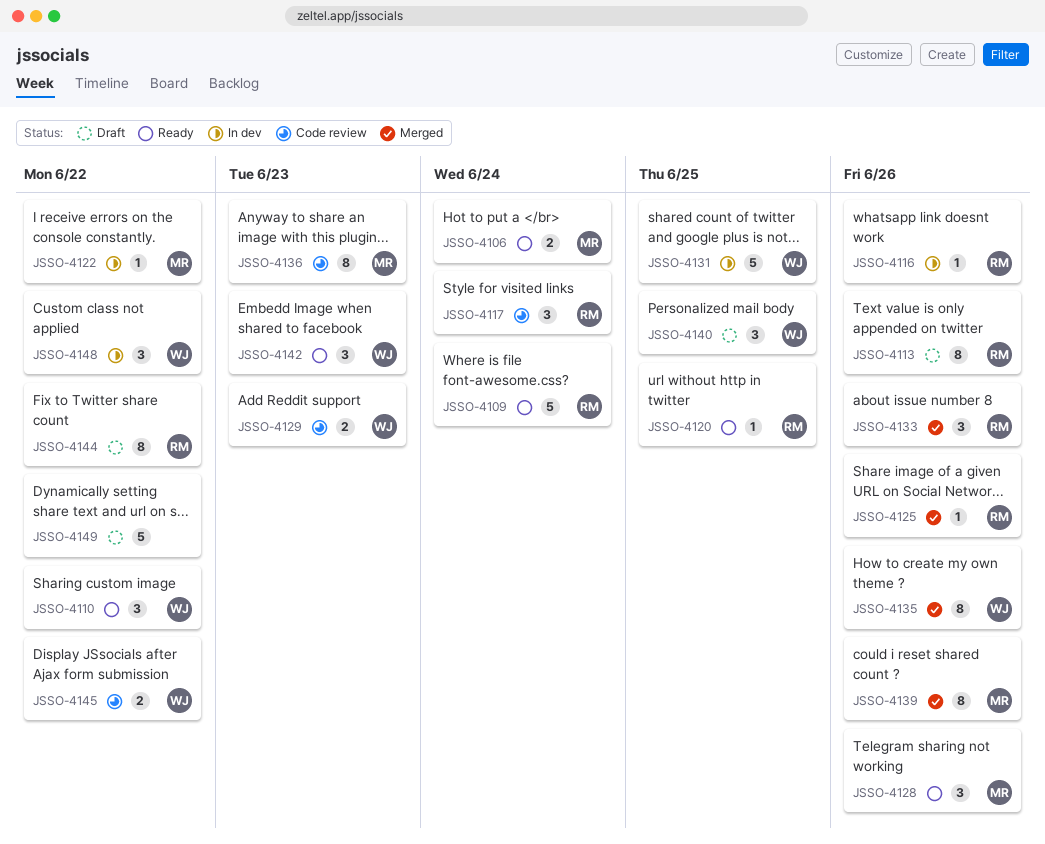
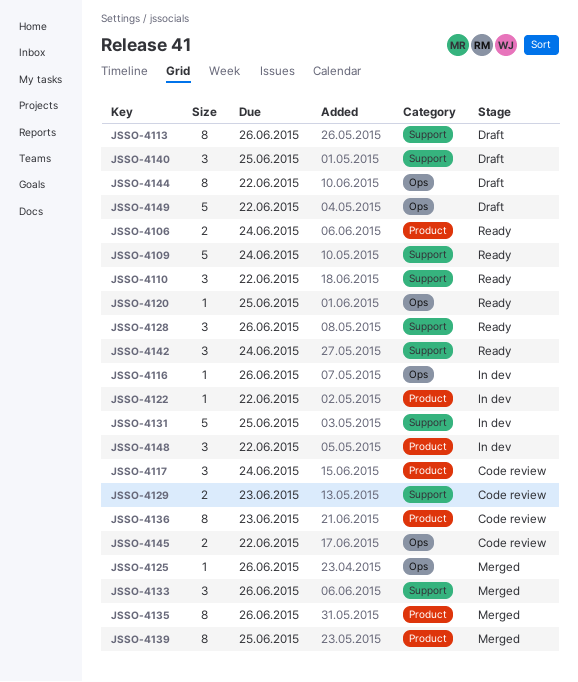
JSSO-4139, due: Jun 26 -> Jun 25
JSSO-4142, due: Jun 23 -> Jun 24

